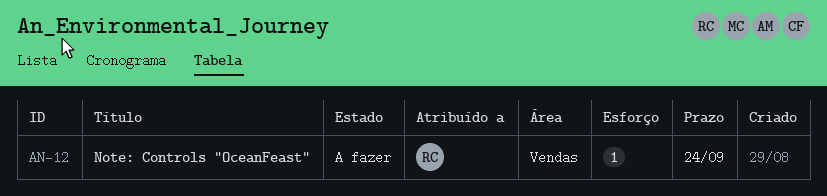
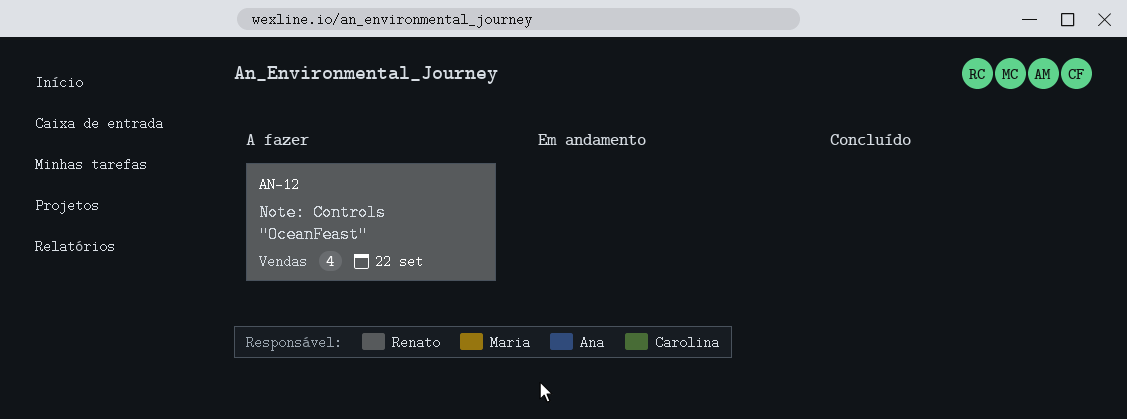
AN-12, estimate: 1 -> 4
AN-12, due: Sep 24 -> Sep 22

